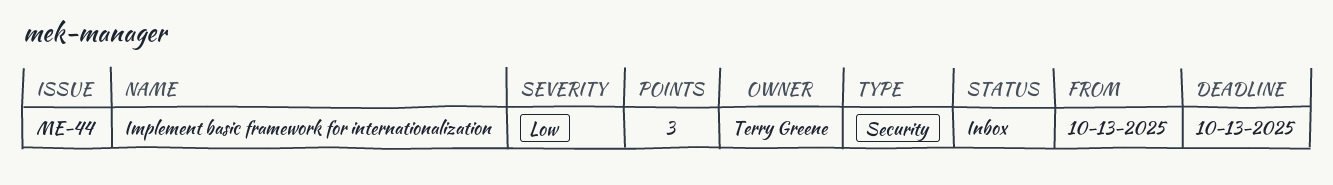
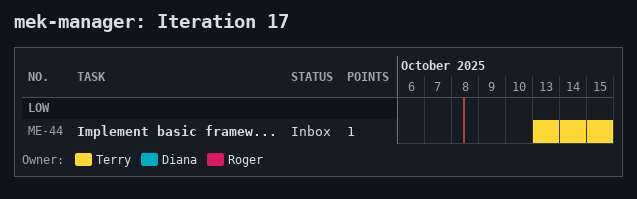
ME-44, estimate: 3 -> 1
ME-44, due: Oct 13 -> Oct 15

